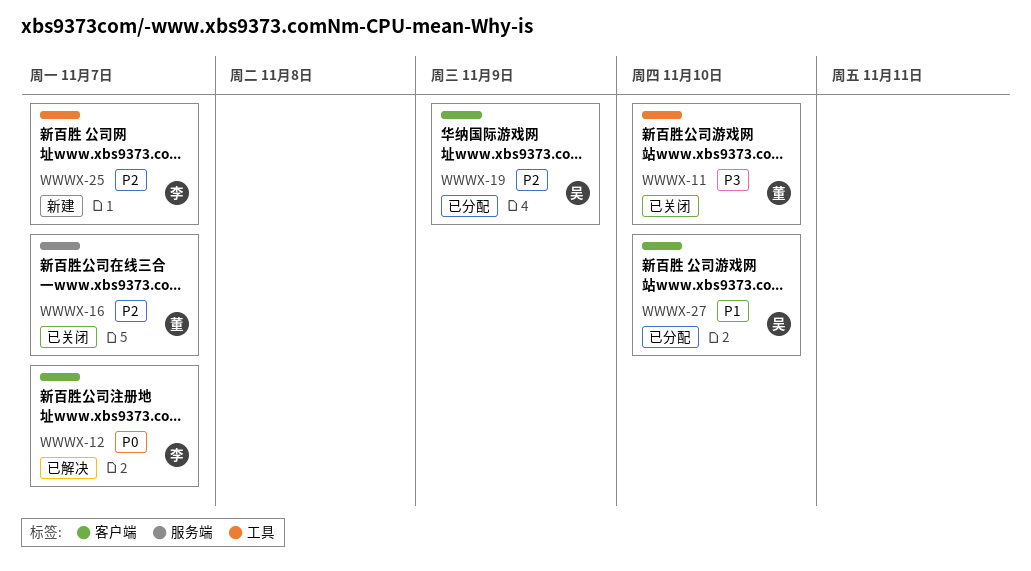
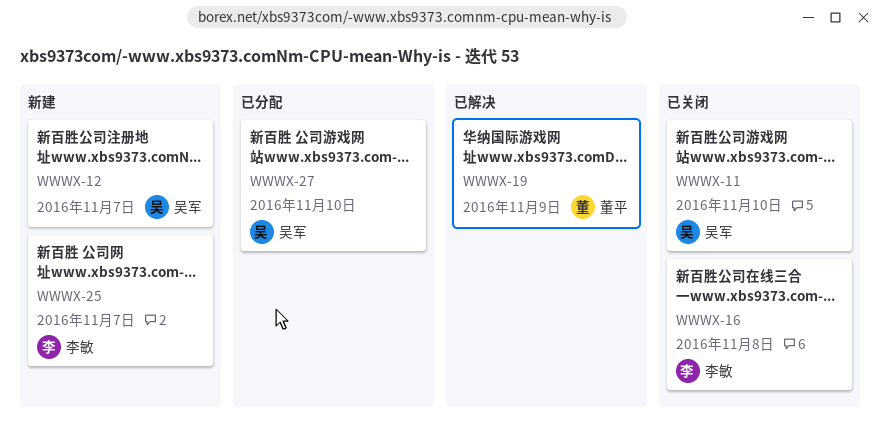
WWWX-11, owner: 董平 -> 吴军
WWWX-12, status: 已解决 -> 新建
WWWX-12, owner: 李敏 -> 吴军
WWWX-16, owner: 董平 -> 李敏
WWWX-16, due: Nov 7 -> Nov 8
WWWX-19, status: 已分配 -> 已解决
WWWX-19, owner: 吴军 -> 董平

